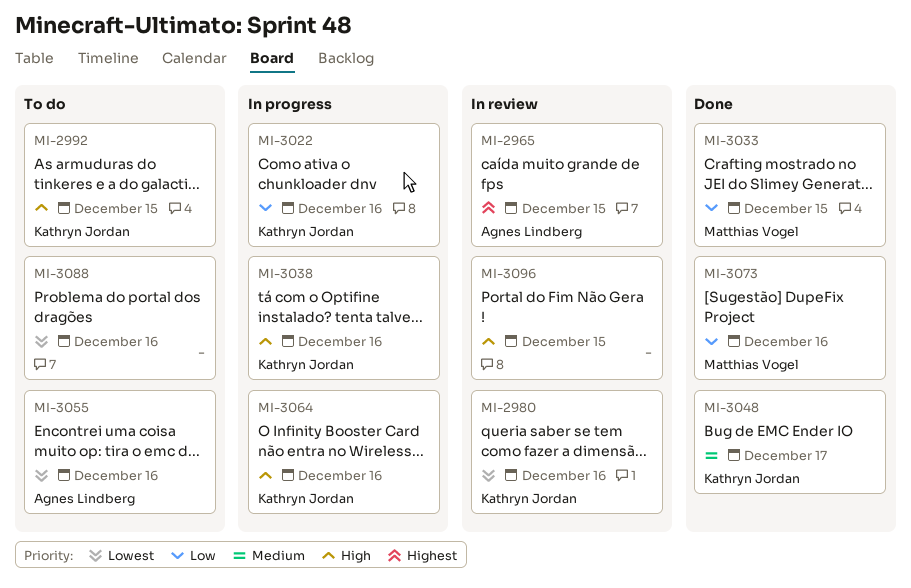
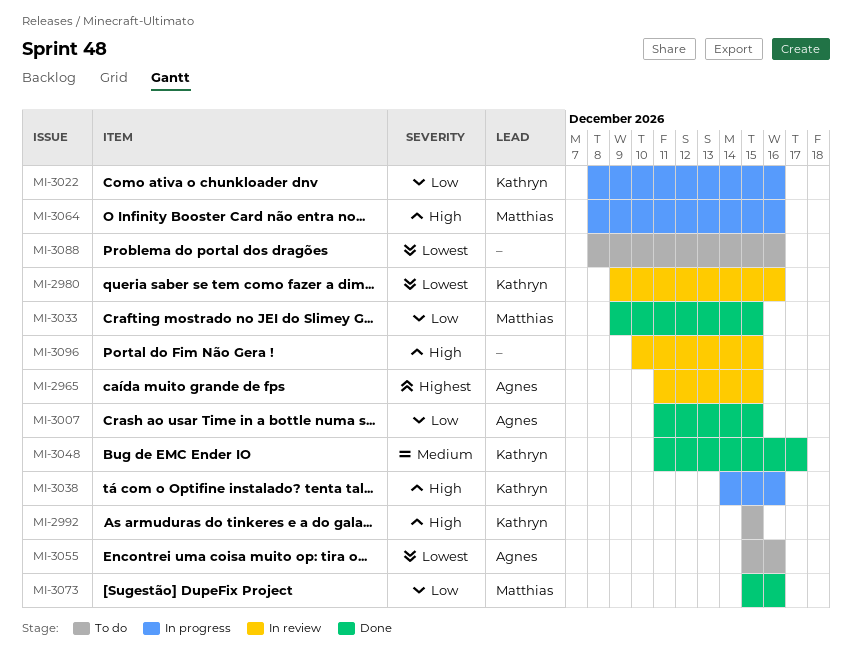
MI-3007: none -> present
MI-3064, owner: Kathryn Jordan -> Matthias Vogel

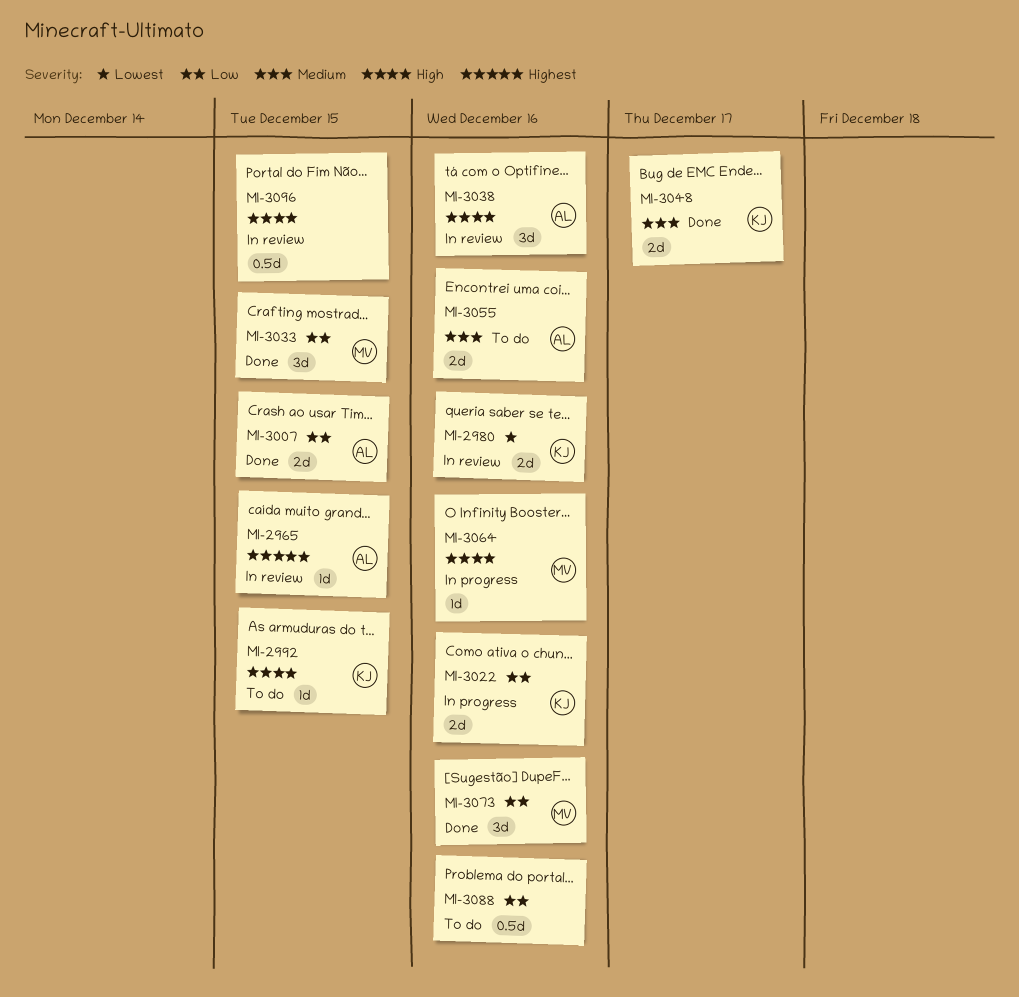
MI-3038, status: In progress -> In review
MI-3038, owner: Kathryn -> Agnes
MI-3055, priority: Lowest -> Medium
MI-3088, priority: Lowest -> Low

